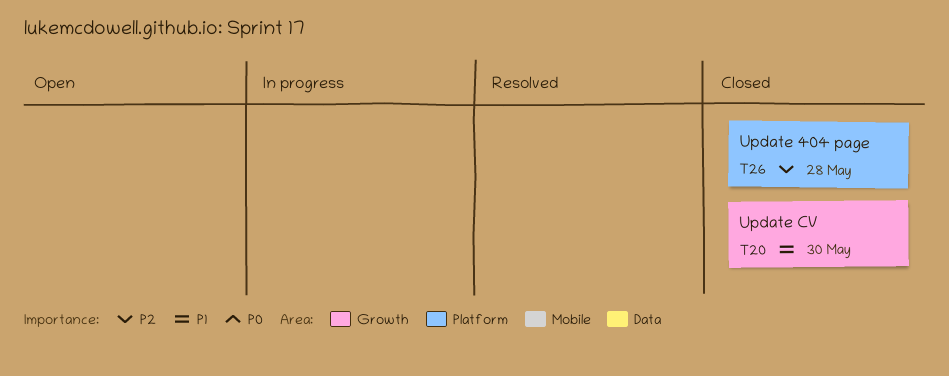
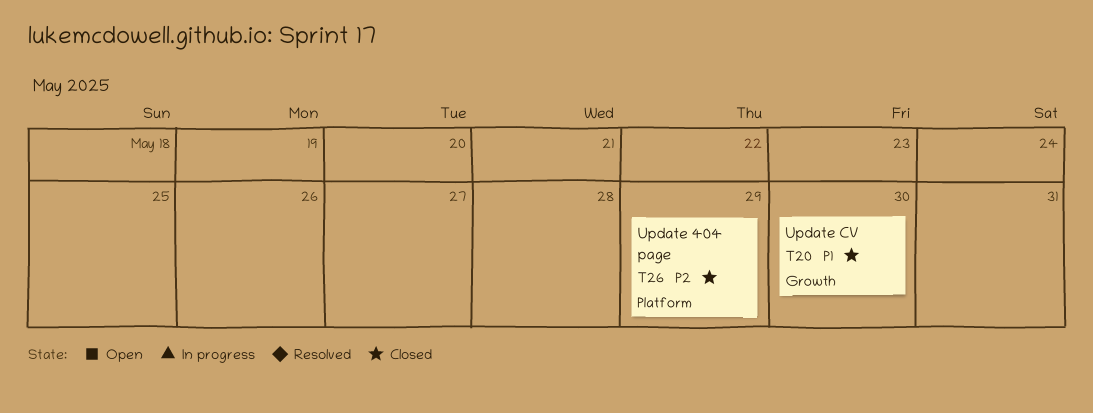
T26, due: May 28 -> May 29

